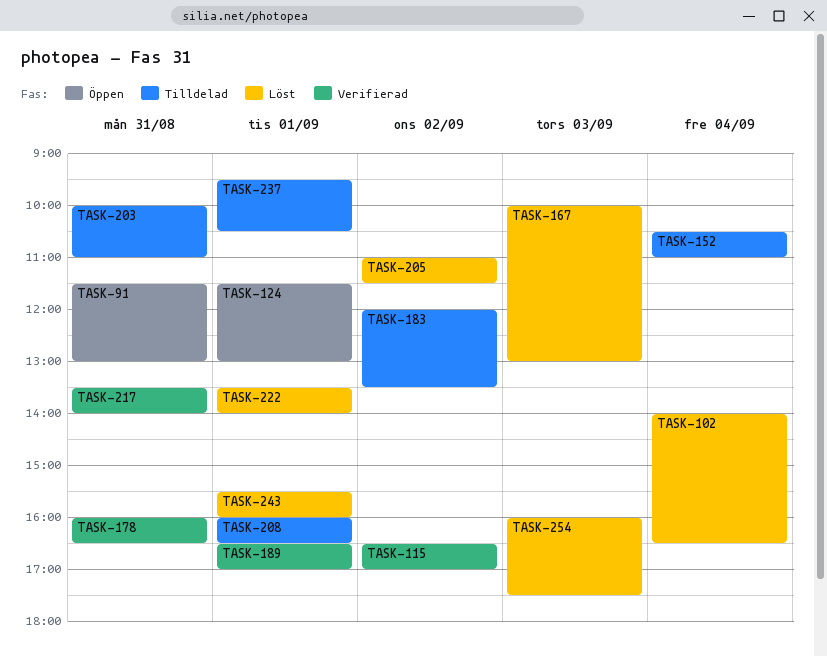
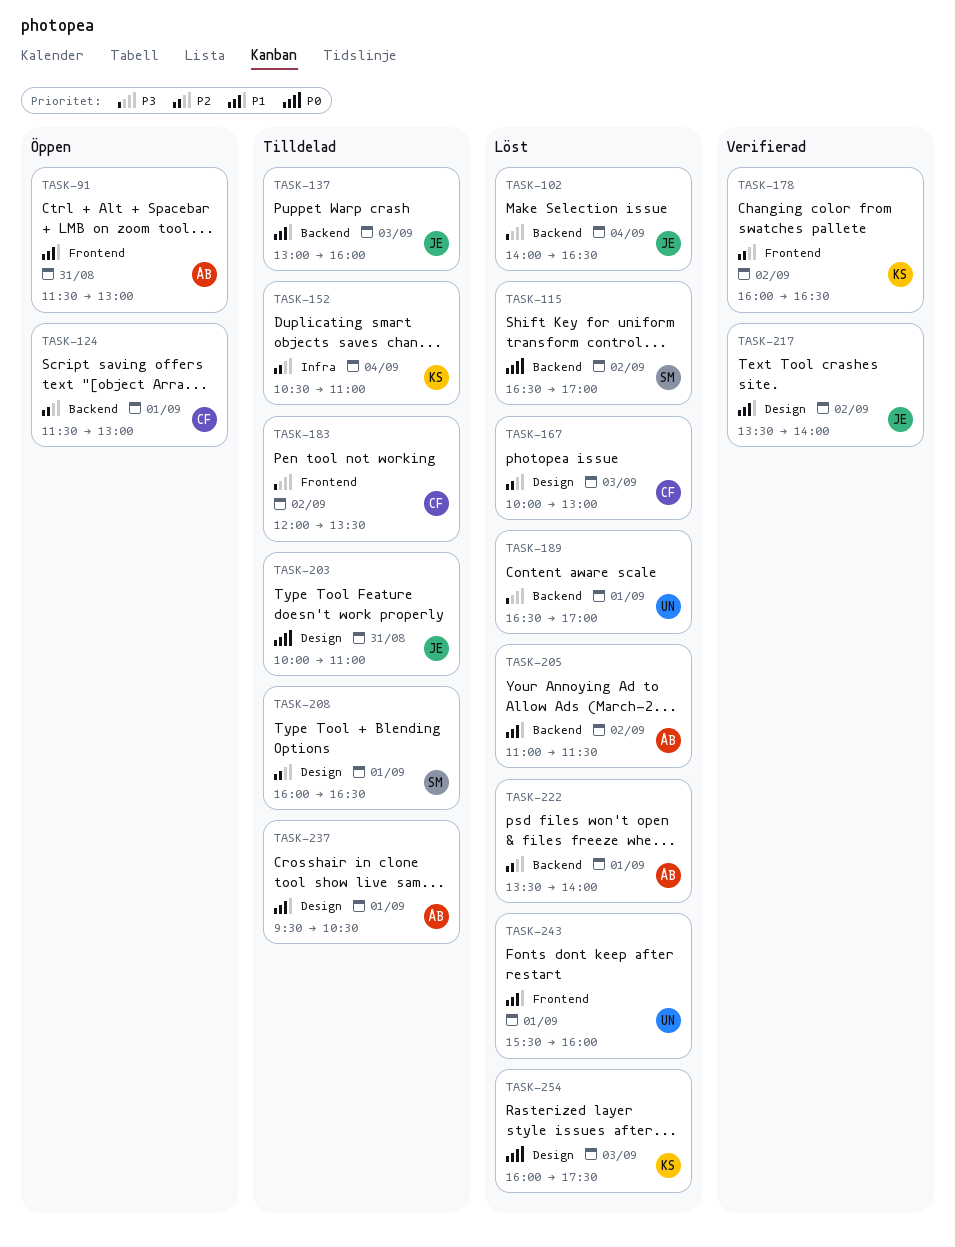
TASK-115, status: Verifierad -> Löst
TASK-137: none -> present
TASK-178, day: Aug 31 -> Sep 2
TASK-189, status: Verifierad -> Löst
TASK-217, day: Aug 31 -> Sep 2

